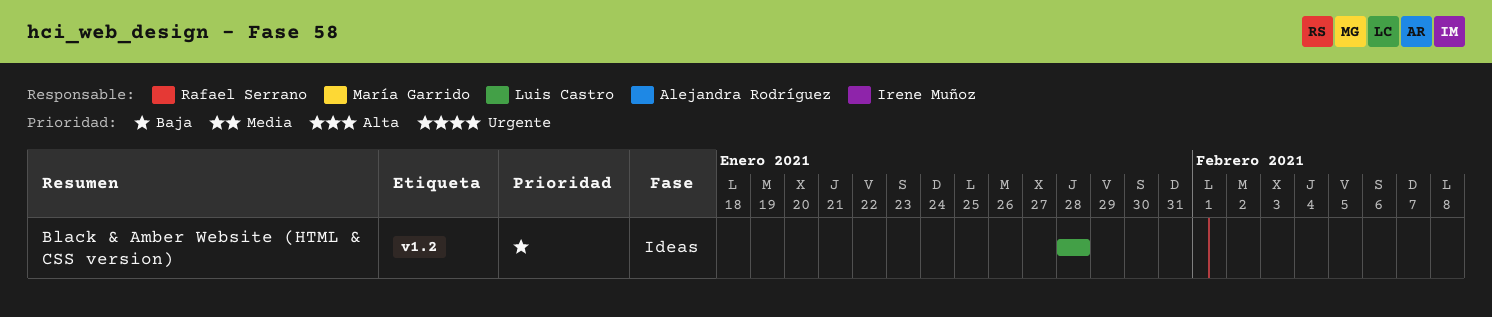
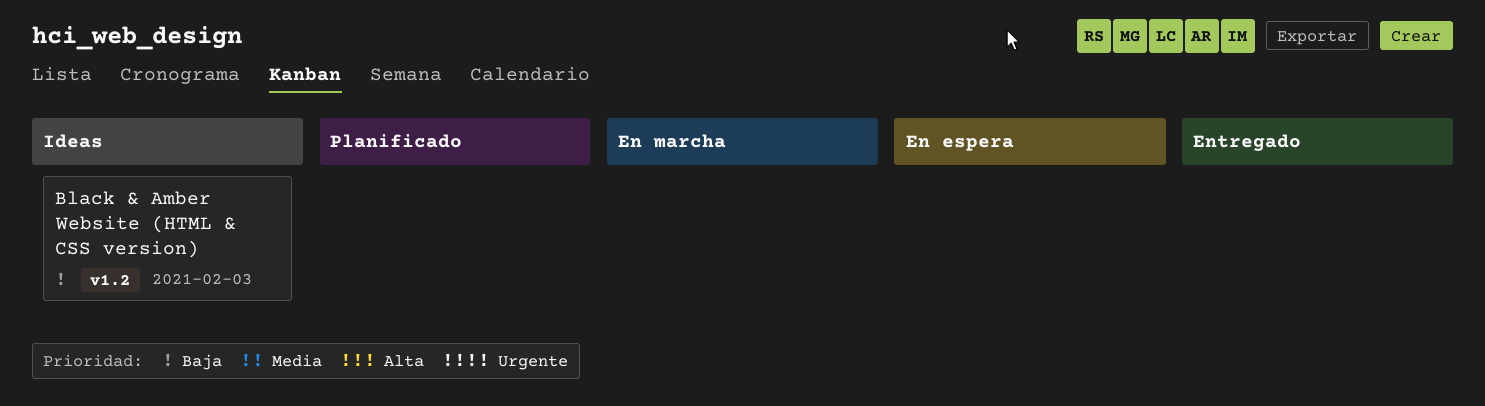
Black & Amber Website (HTML & CSS version), due: Jan 28 -> Feb 3

